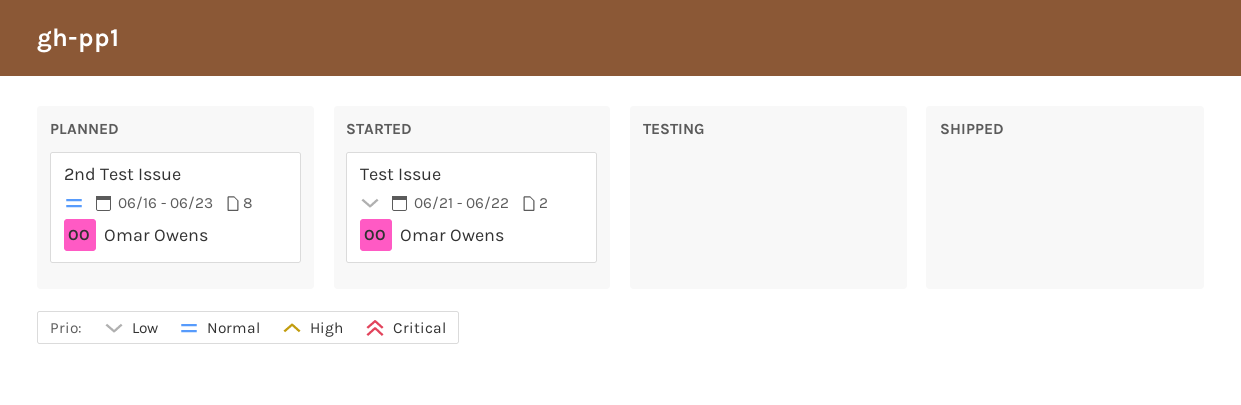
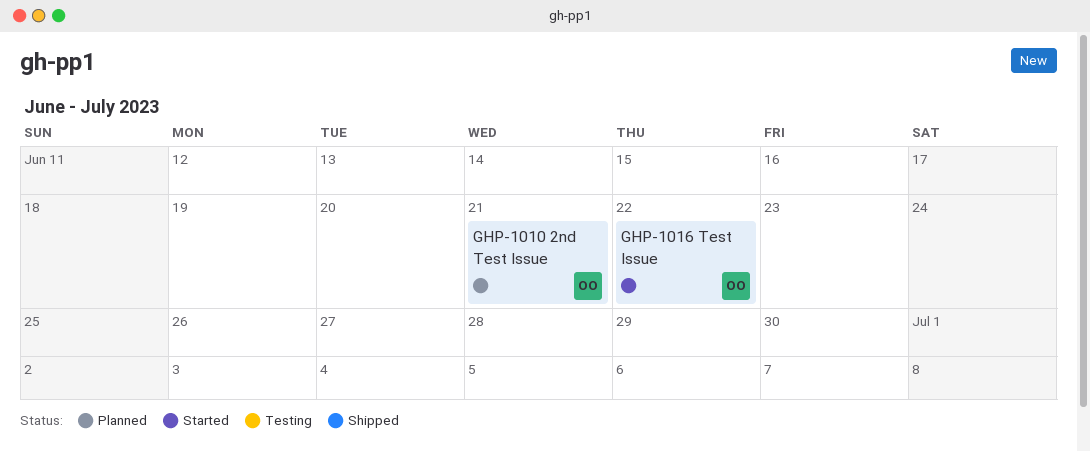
2nd Test Issue, due: Jun 23 -> Jun 21

